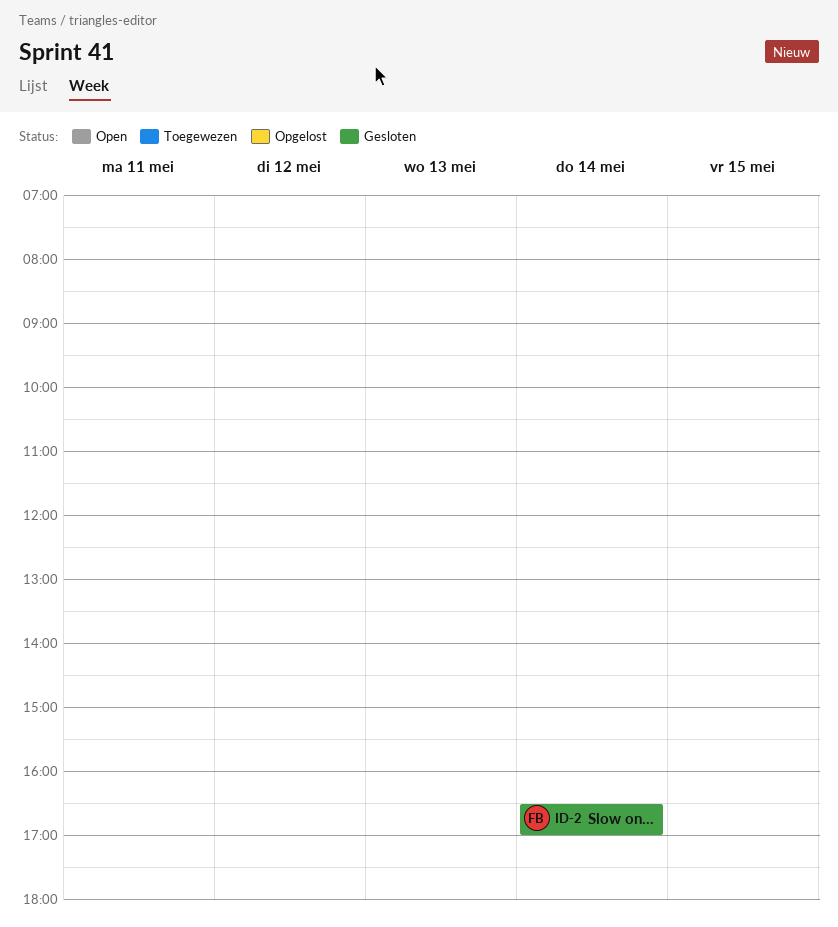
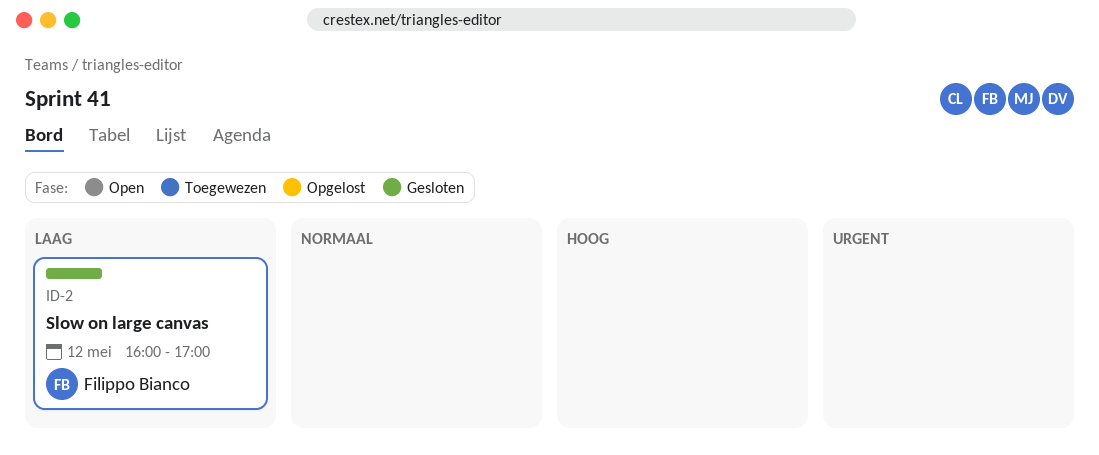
ID-2, day: May 14 -> May 12
ID-2, begins: 16:30 -> 16:00

